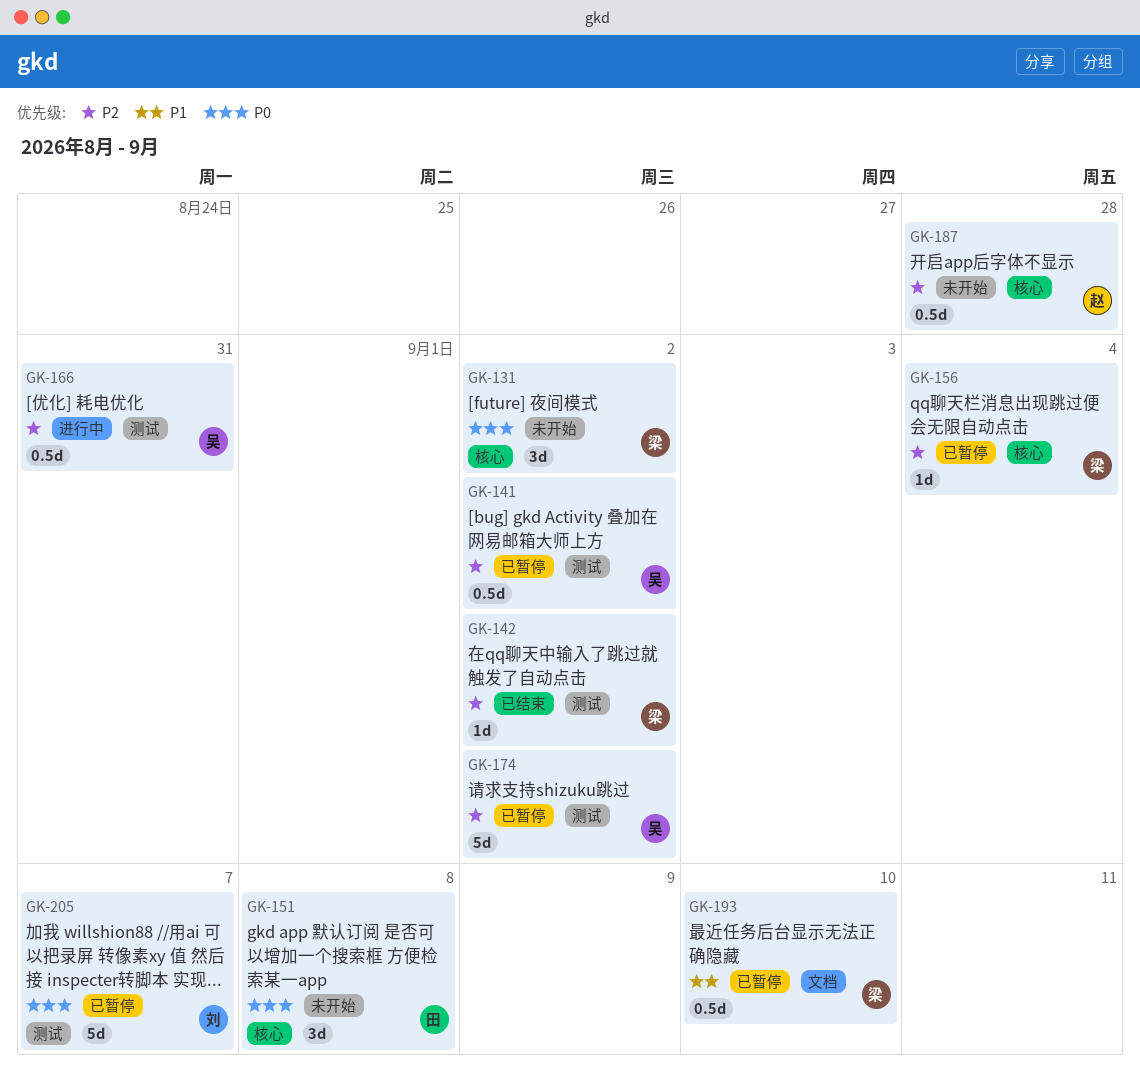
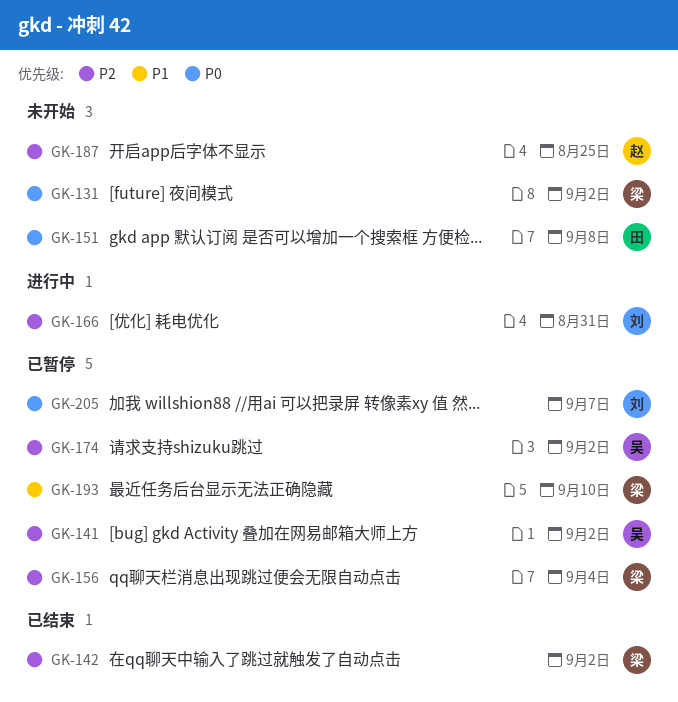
GK-166, owner: 吴 -> 刘
GK-187, due: Aug 28 -> Aug 25

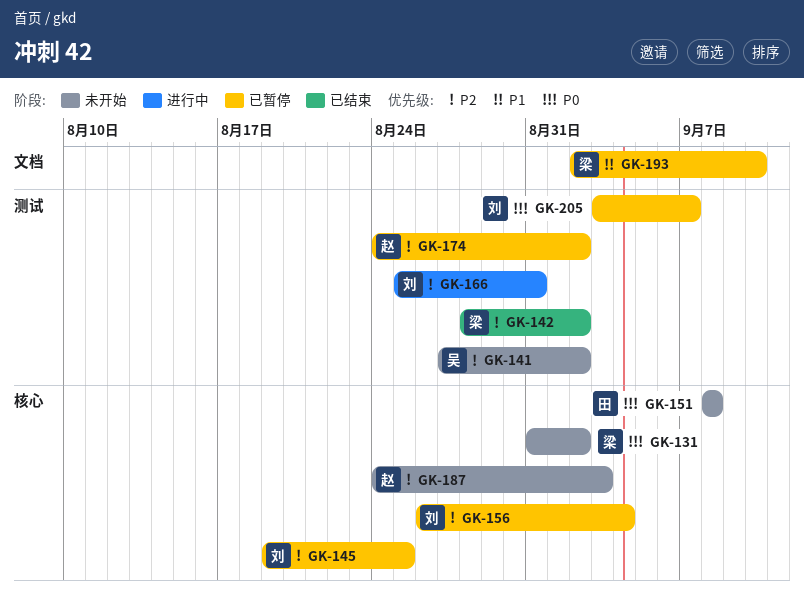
GK-141, status: 已暂停 -> 未开始
GK-145: none -> present
GK-156, owner: 梁 -> 刘
GK-174, owner: 吴 -> 赵
GK-187, due: Aug 25 -> Sep 3

